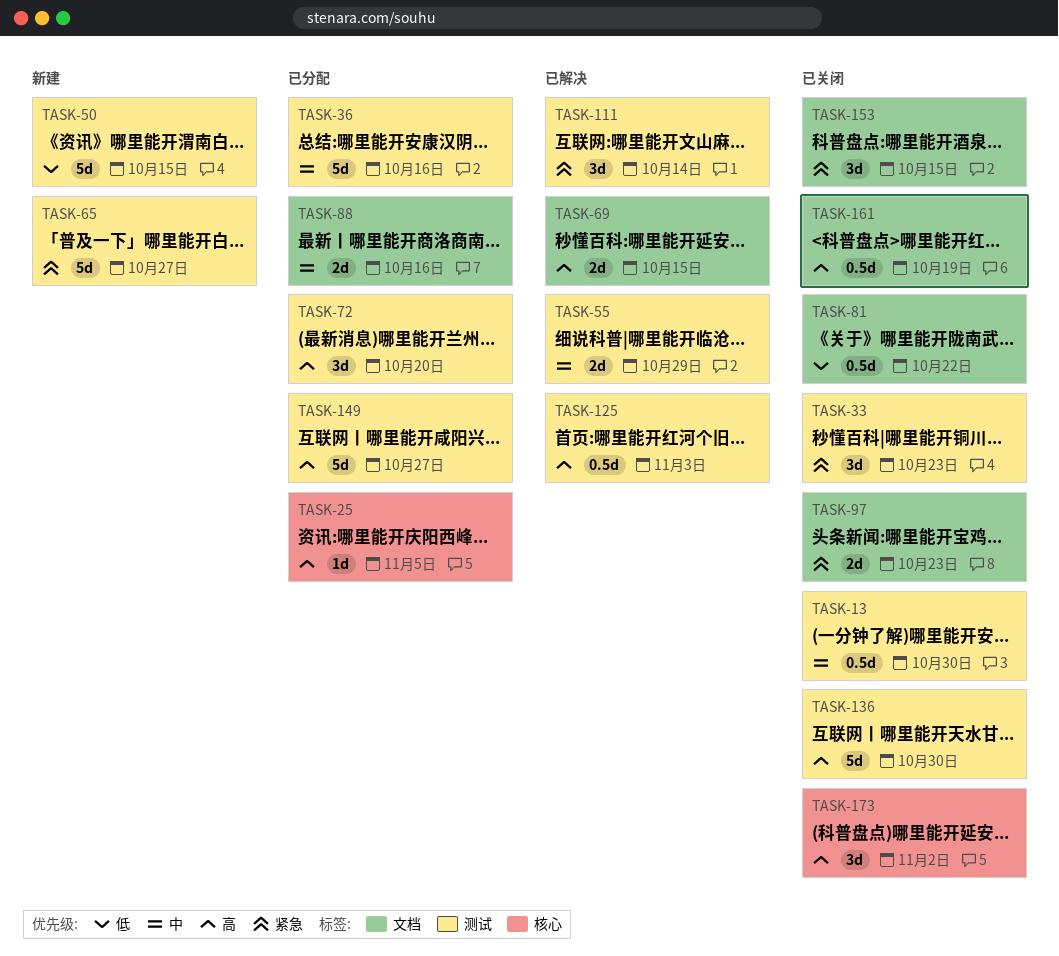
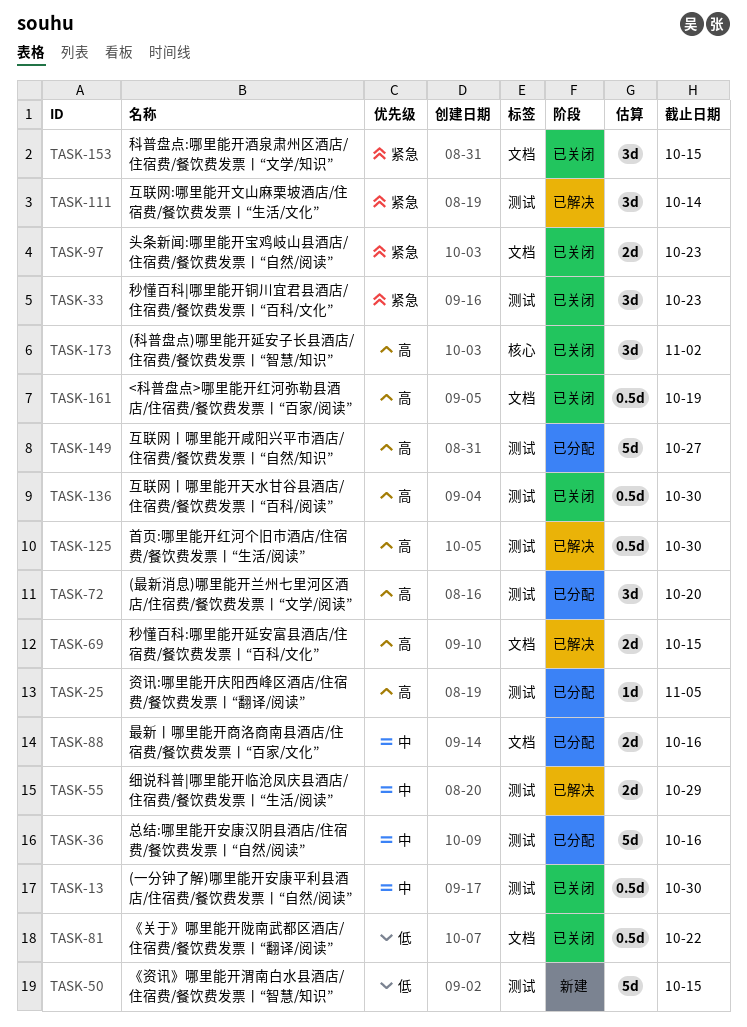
TASK-25, label: 核心 -> 测试
TASK-65: present -> none
TASK-125, due: Nov 3 -> Oct 30
TASK-136, estimate: 5d -> 0.5d

